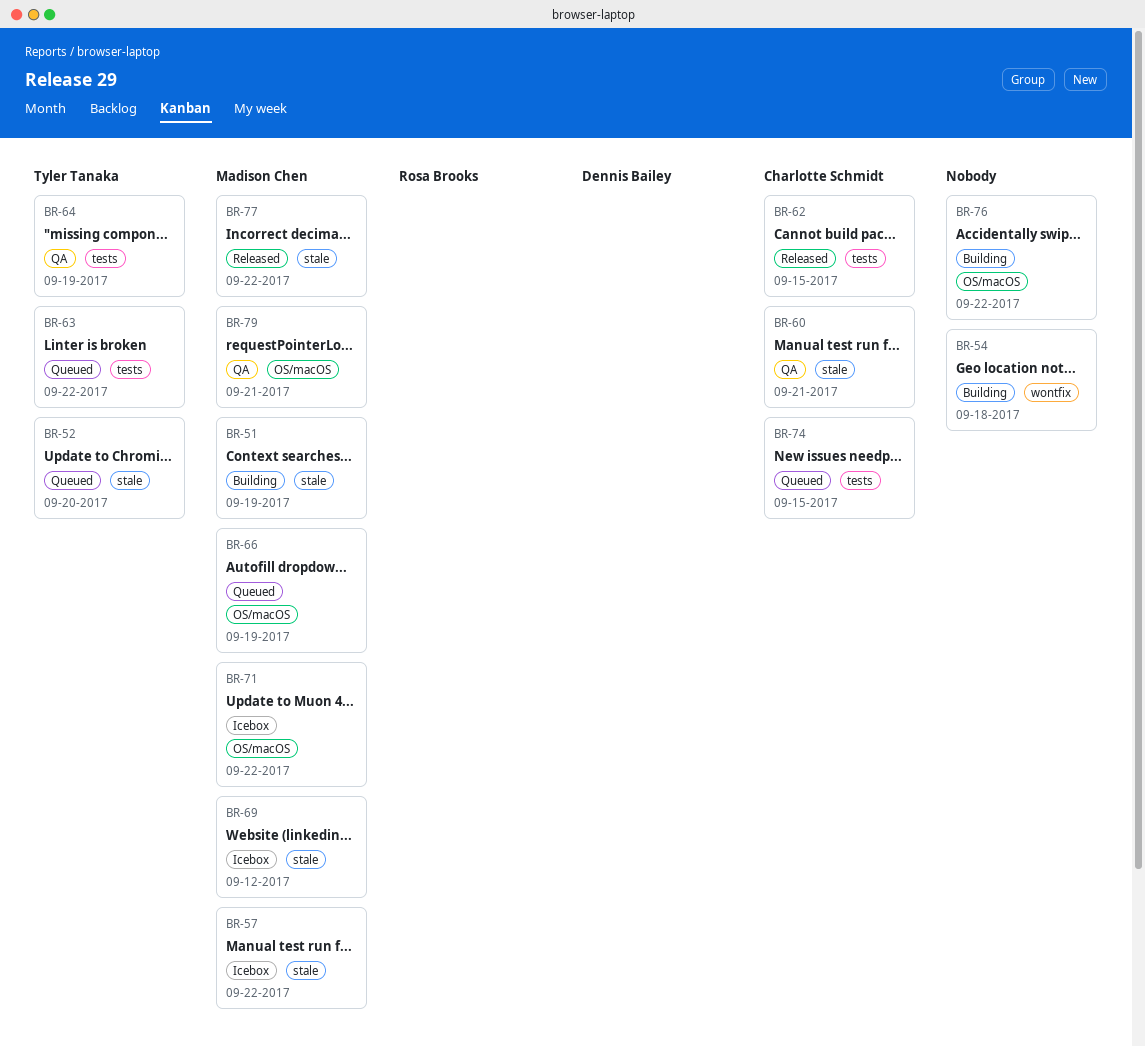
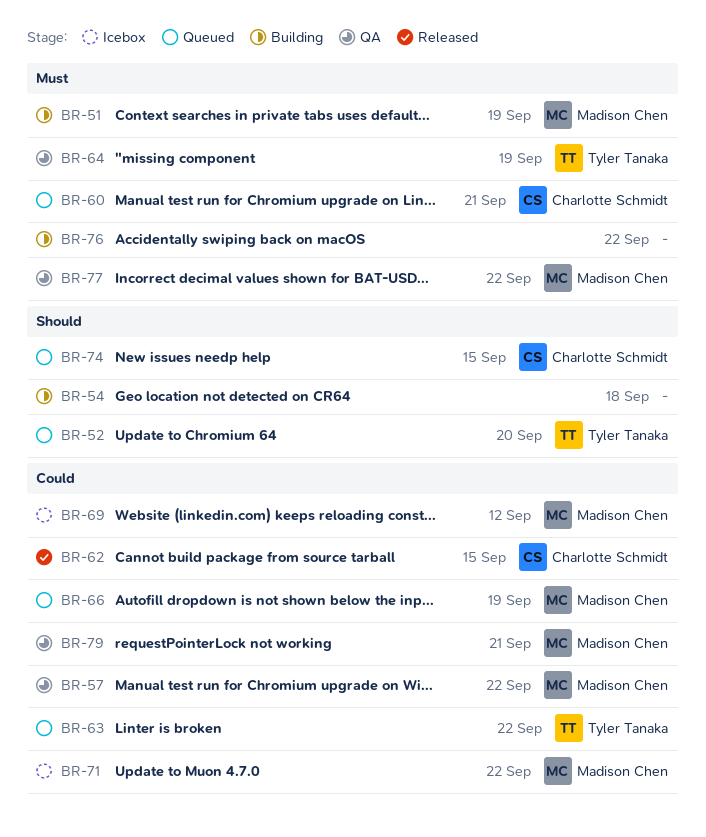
BR-57, status: Icebox -> QA
BR-60, status: QA -> Queued
BR-77, status: Released -> QA

